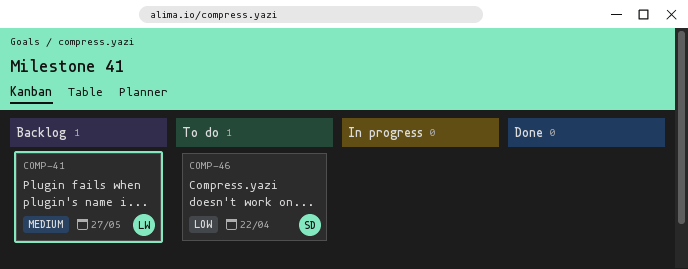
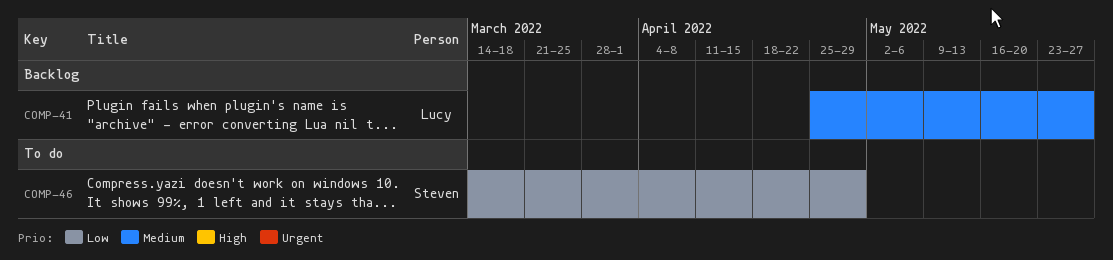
COMP-46, due: Apr 22 -> Apr 29

